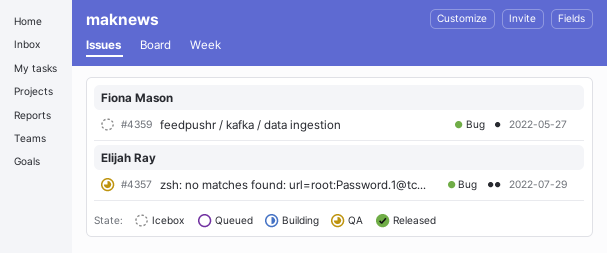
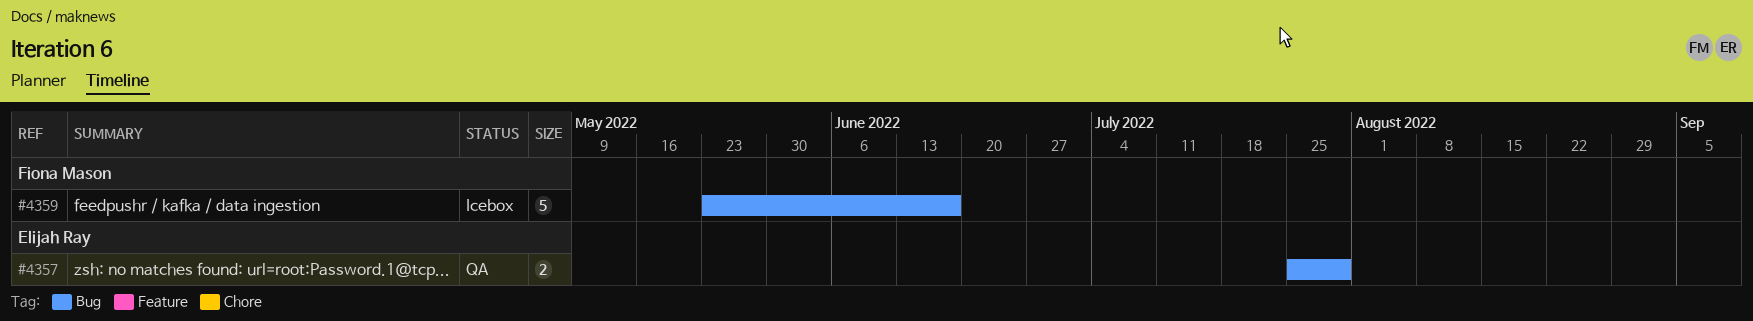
#4359, estimate: 1 -> 5
#4359, due: May 27 -> Jun 17

